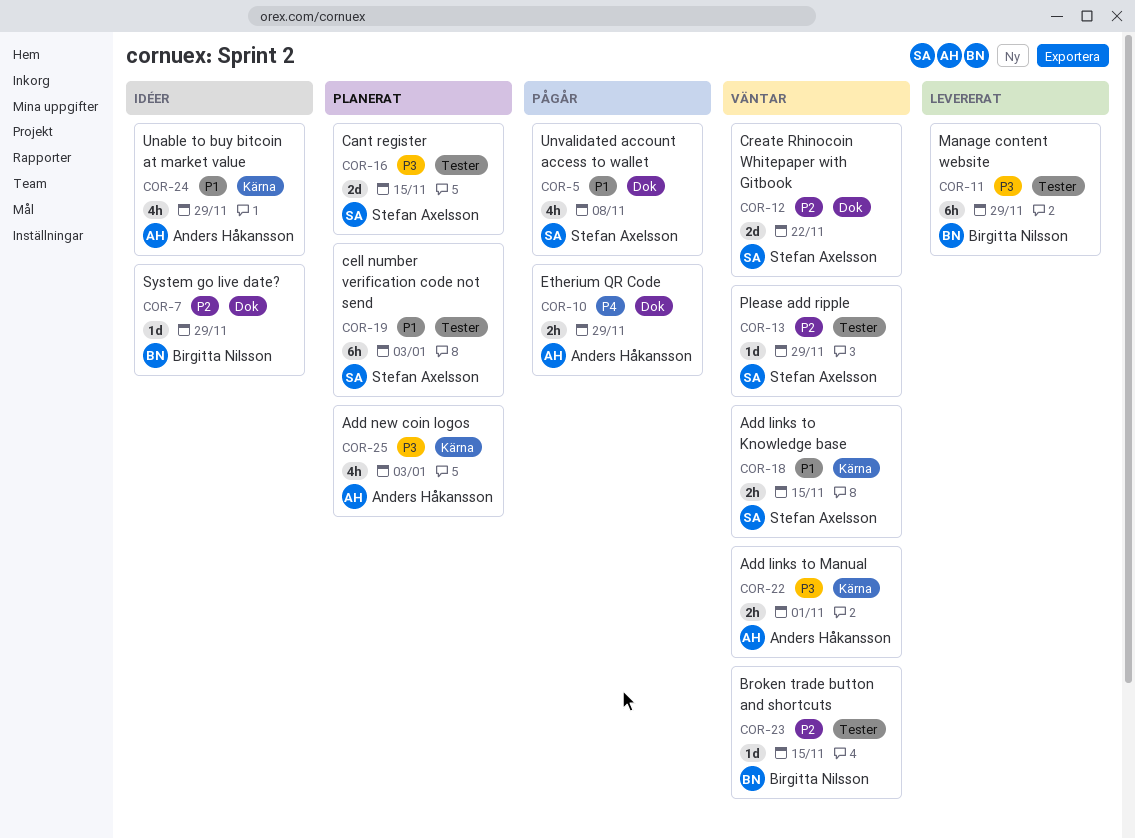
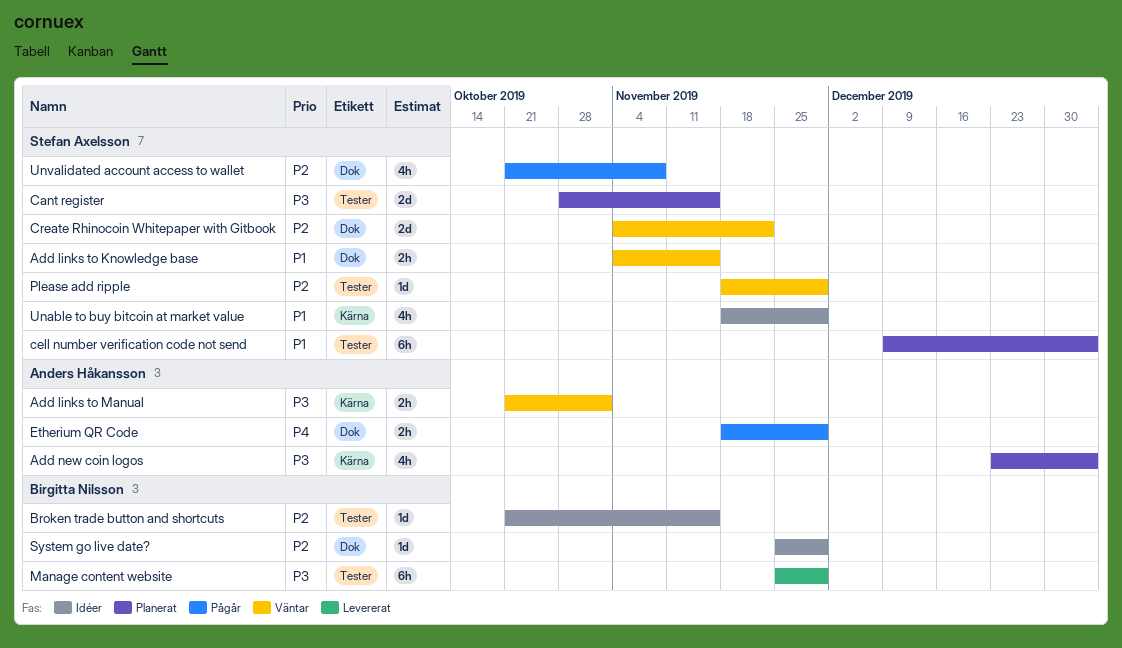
Add links to Knowledge base, label: Kärna -> Dok
Broken trade button and shortcuts, status: Väntar -> Idéer
Unable to buy bitcoin at market value, owner: Anders Håkansson -> Stefan Axelsson
Unvalidated account access to wallet, priority: P1 -> P2

